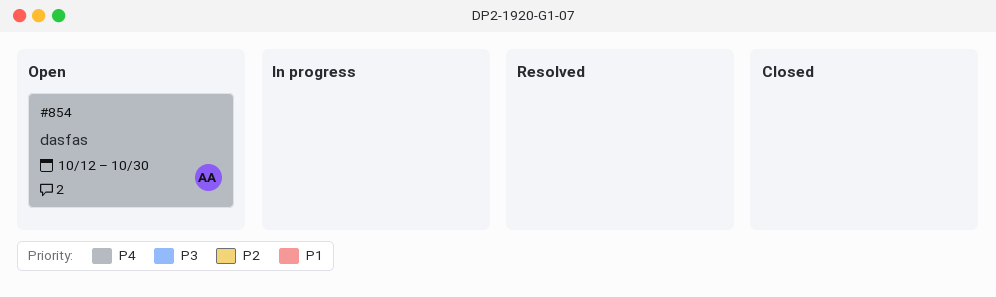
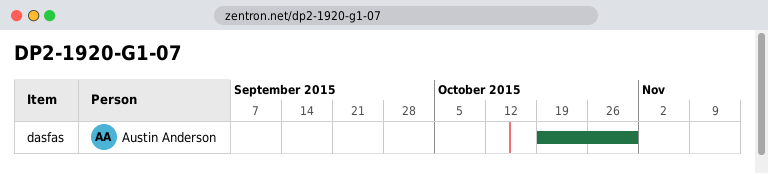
dasfas, start: Oct 12 -> Oct 19

